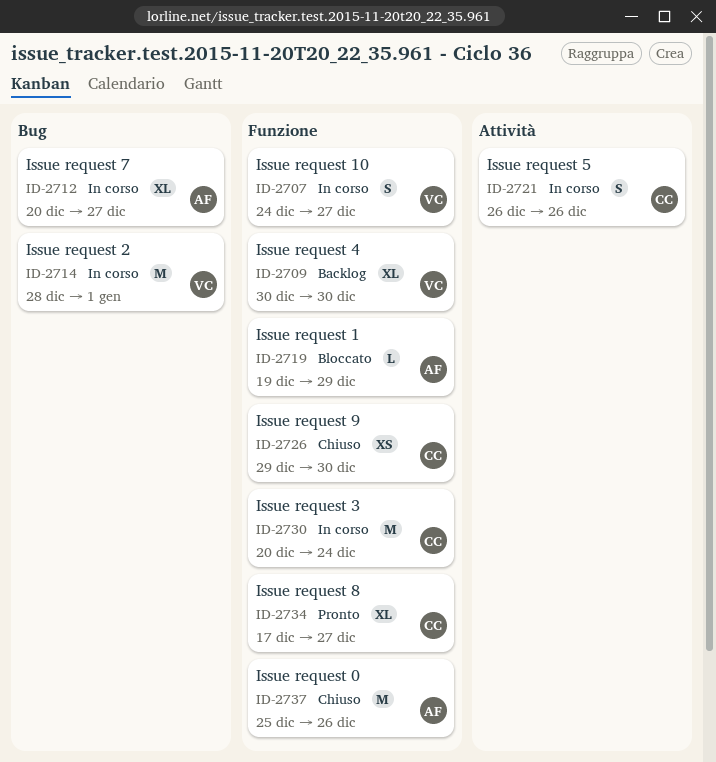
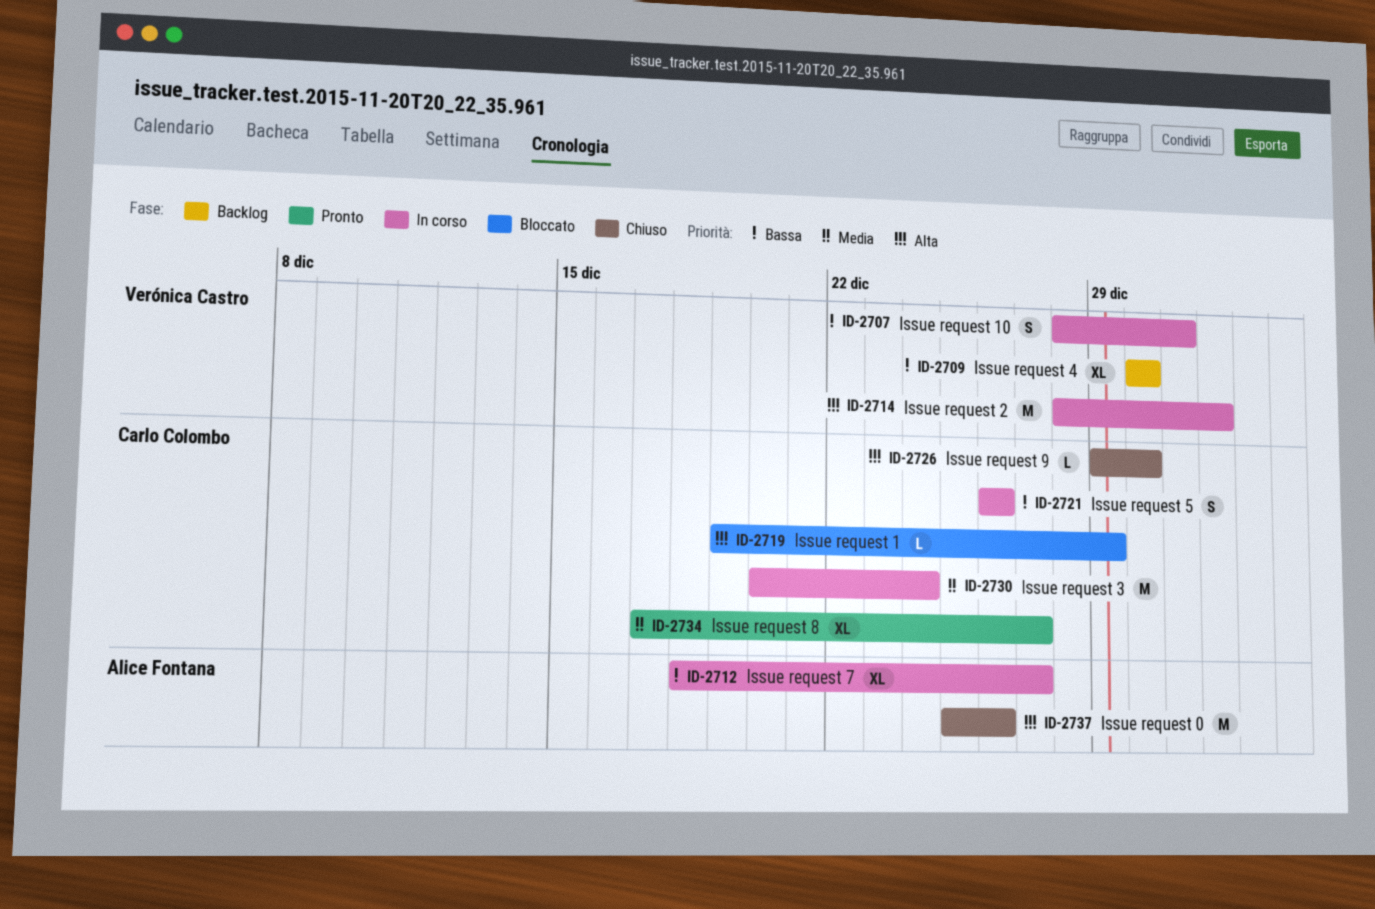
ID-2707, start: Dec 24 -> Dec 28
ID-2707, due: Dec 27 -> Dec 31
ID-2712, start: Dec 20 -> Dec 18
ID-2719, owner: Alice Fontana -> Carlo Colombo
ID-2726, estimate: XS -> L

